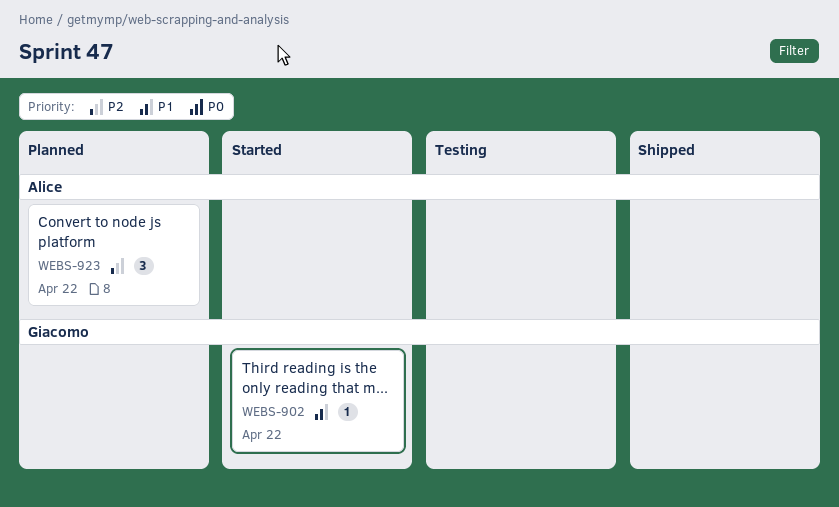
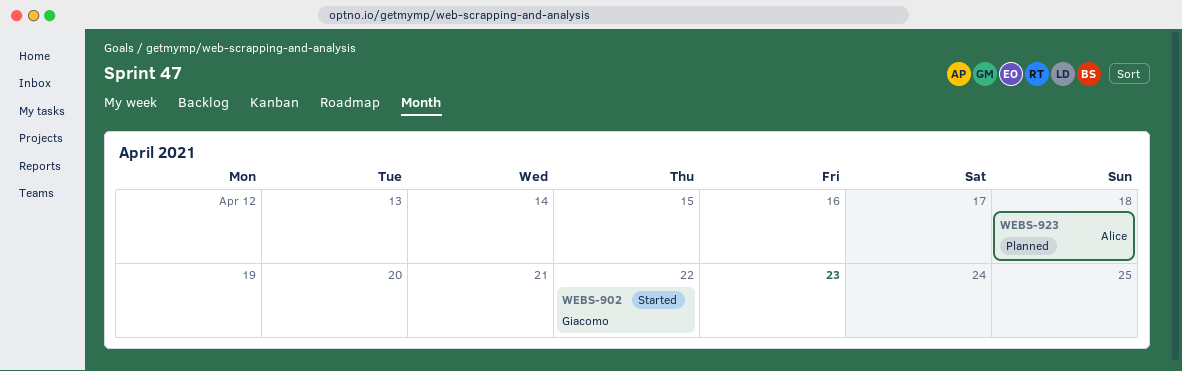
WEBS-923, due: Apr 22 -> Apr 18

